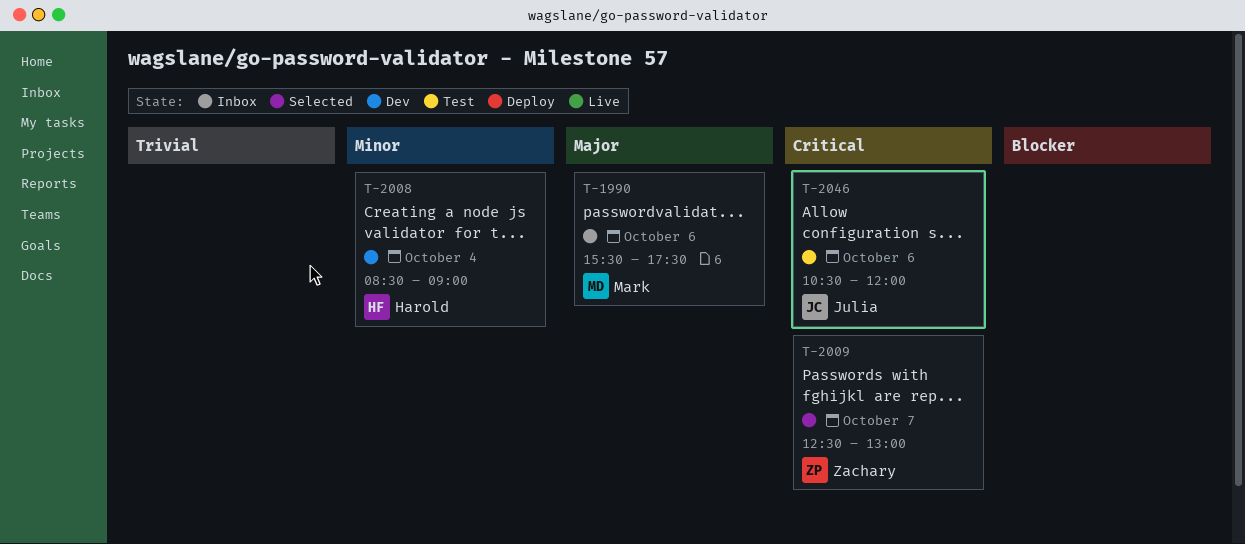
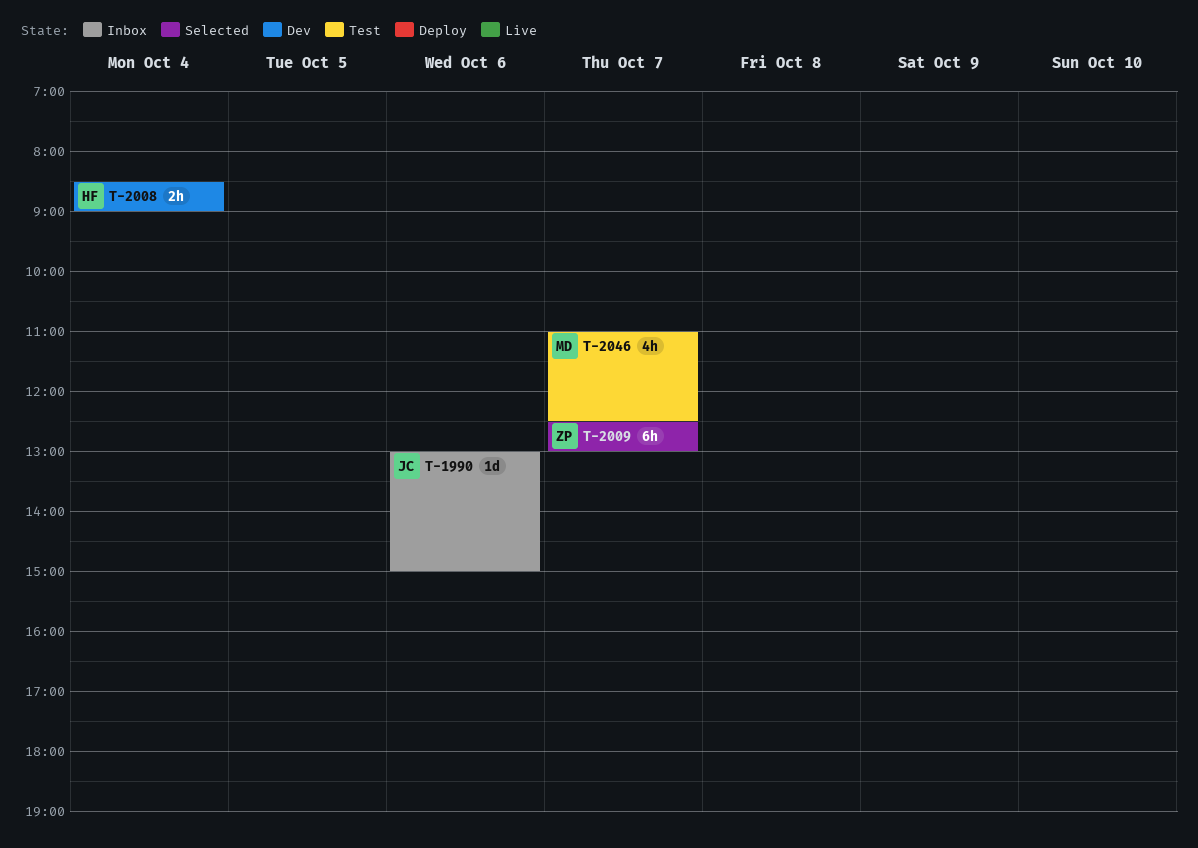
T-1990, owner: Mark -> Julia
T-1990, begins: 15:30 -> 13:00
T-1990, ends: 17:30 -> 15:00
T-2046, owner: Julia -> Mark
T-2046, day: Oct 6 -> Oct 7
T-2046, begins: 10:30 -> 11:00
T-2046, ends: 12:00 -> 12:30

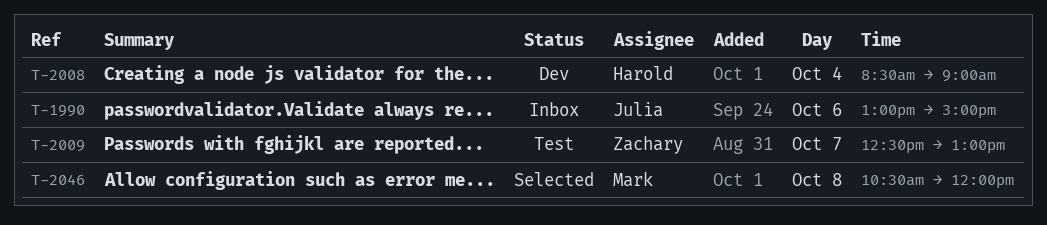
T-2009, status: Selected -> Test
T-2046, status: Test -> Selected
T-2046, day: Oct 7 -> Oct 8
T-2046, begins: 11:00 -> 10:30
T-2046, ends: 12:30 -> 12:00

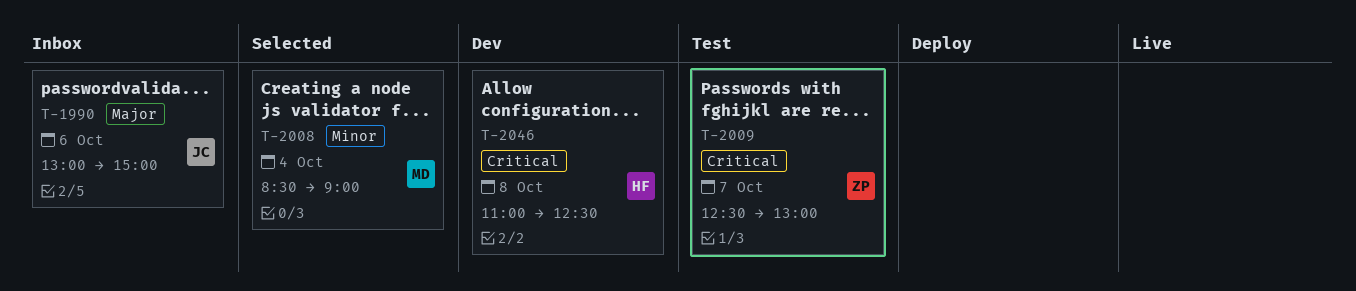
T-2008, status: Dev -> Selected
T-2008, owner: Harold -> Mark
T-2046, status: Selected -> Dev
T-2046, owner: Mark -> Harold
T-2046, begins: 10:30 -> 11:00
T-2046, ends: 12:00 -> 12:30

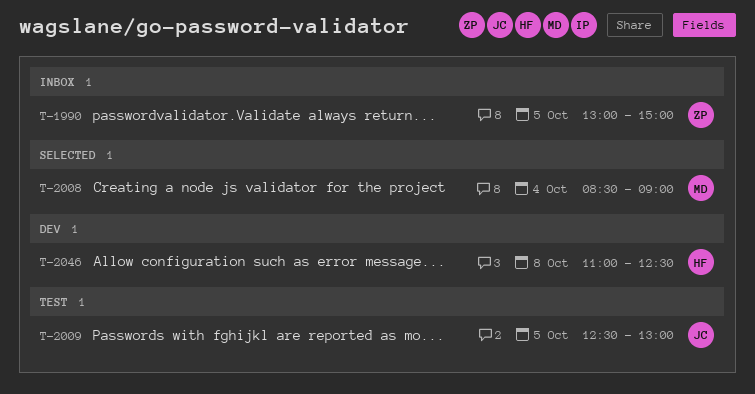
T-1990, owner: JC -> ZP
T-1990, day: Oct 6 -> Oct 5
T-2009, owner: ZP -> JC
T-2009, day: Oct 7 -> Oct 5

